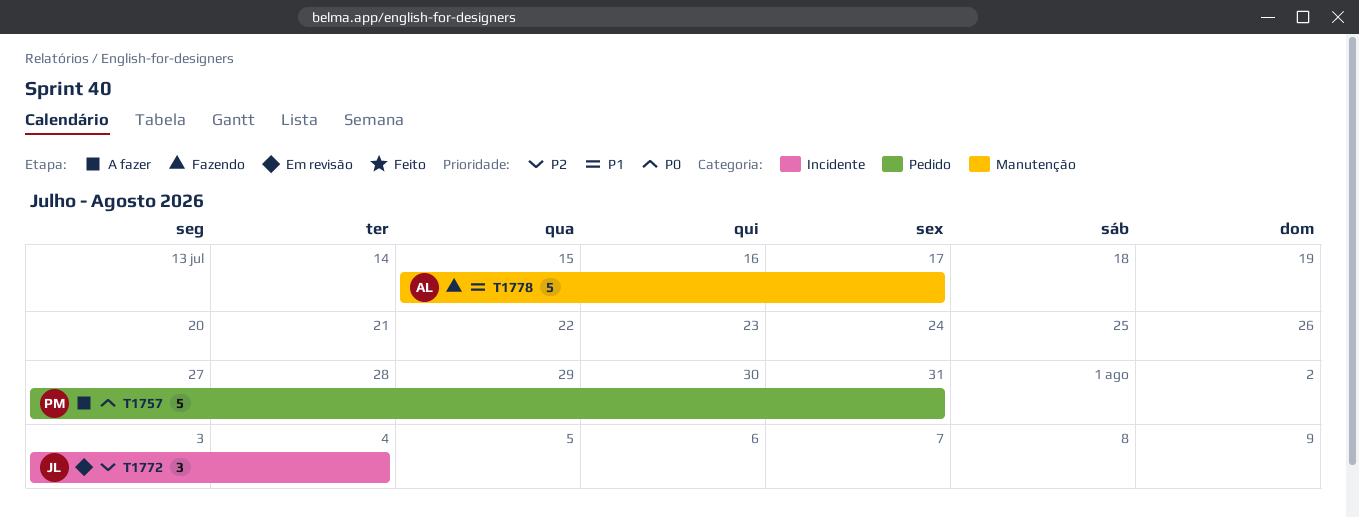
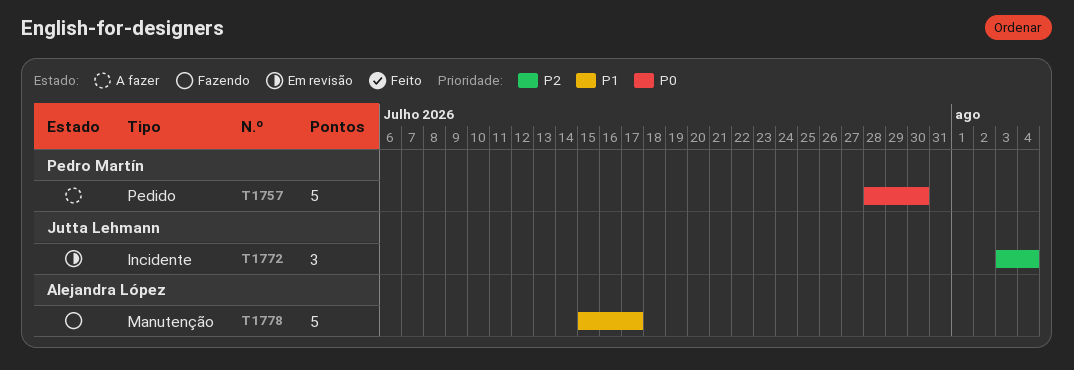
T1757, start: Jul 27 -> Jul 28
T1757, due: Jul 31 -> Jul 30

